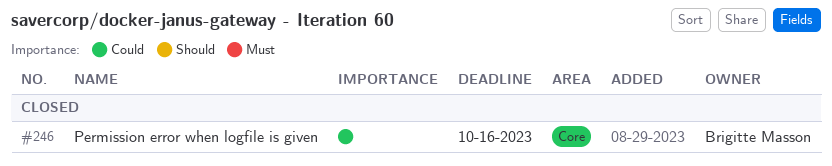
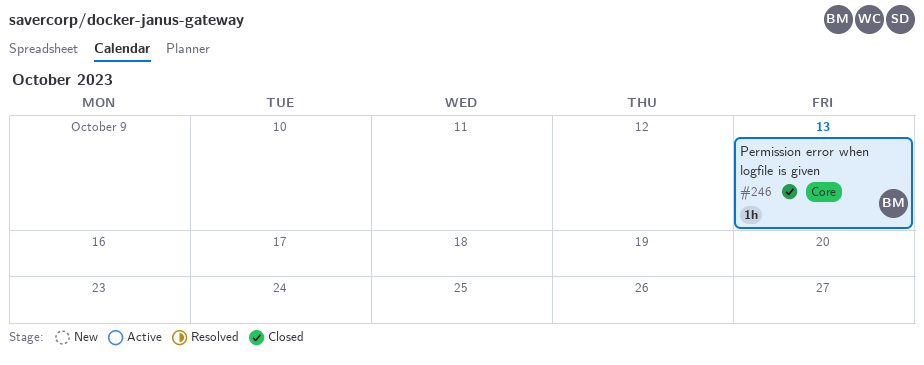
#246, due: Oct 16 -> Oct 13

